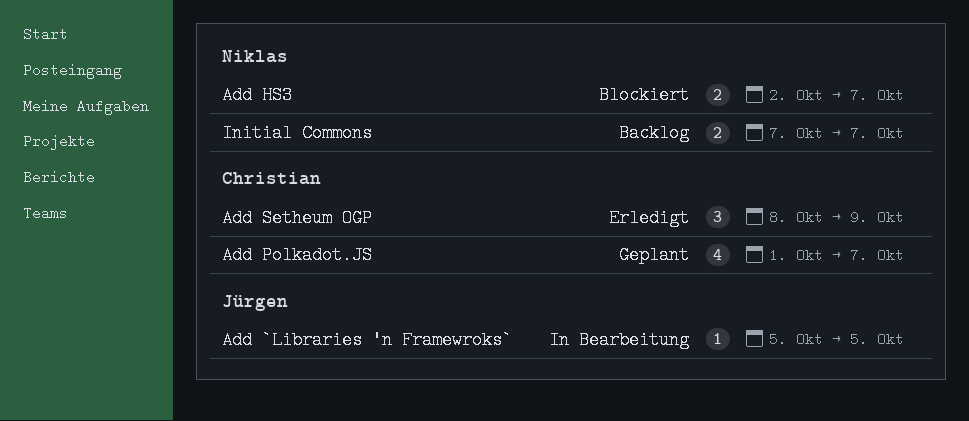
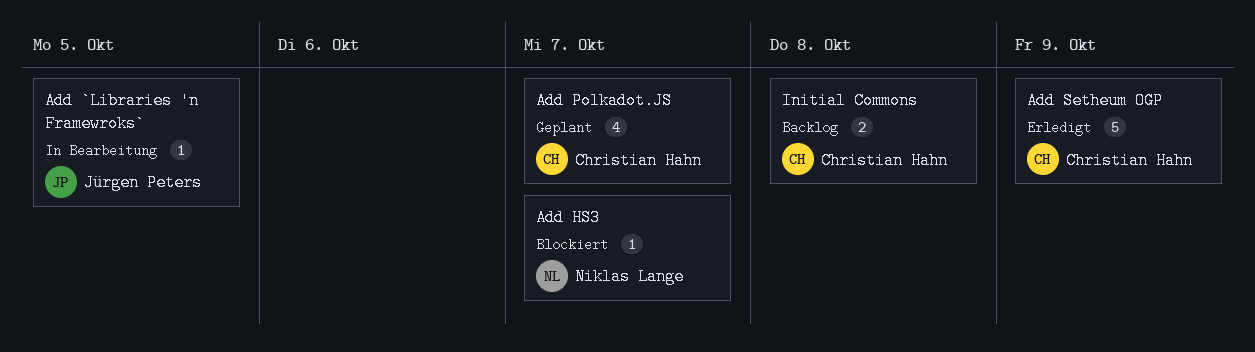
Add HS3, estimate: 2 -> 1
Add Setheum OGP, estimate: 3 -> 5
Initial Commons, owner: Niklas Lange -> Christian Hahn
Initial Commons, due: Oct 7 -> Oct 8

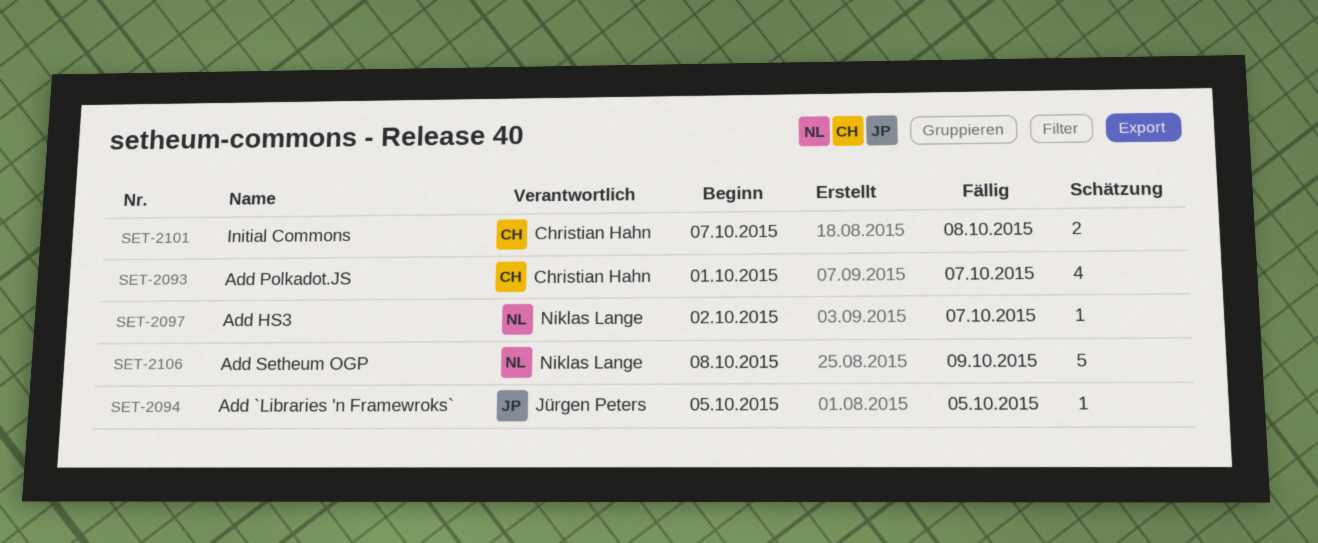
Add Setheum OGP, owner: Christian Hahn -> Niklas Lange

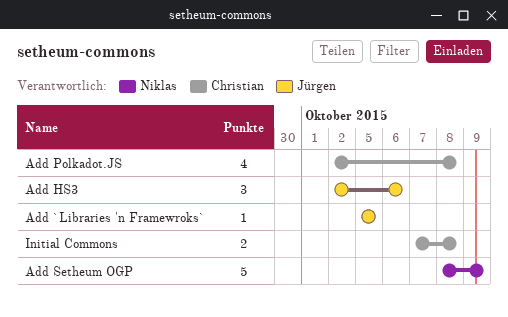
Add HS3, owner: Niklas Lange -> Jürgen Peters
Add HS3, estimate: 1 -> 3
Add HS3, due: Oct 7 -> Oct 6
Add Polkadot.JS, start: Oct 1 -> Oct 2
Add Polkadot.JS, due: Oct 7 -> Oct 8

